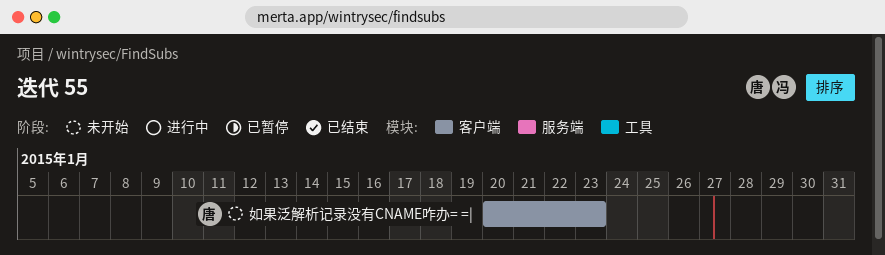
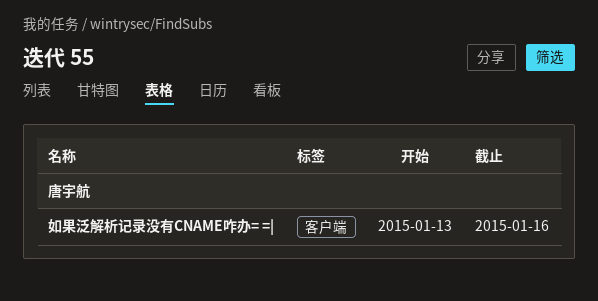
如果泛解析记录没有CNAME咋办= =|, start: Jan 20 -> Jan 13
如果泛解析记录没有CNAME咋办= =|, due: Jan 23 -> Jan 16

